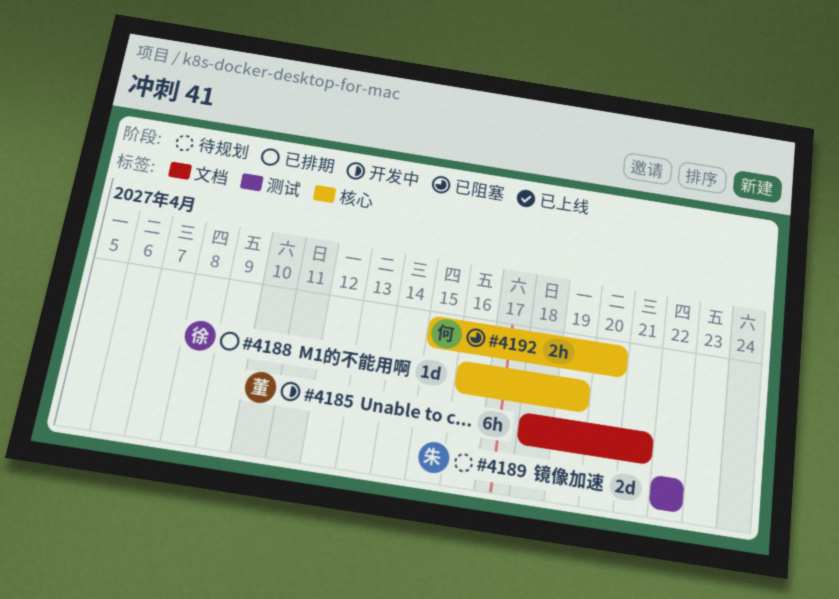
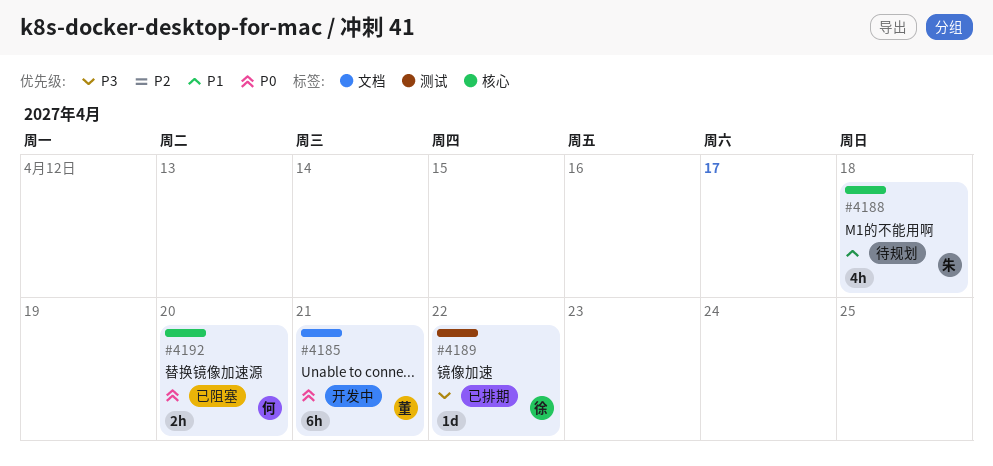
#4188, status: 已排期 -> 待规划
#4188, owner: 徐 -> 朱
#4188, estimate: 1d -> 4h
#4188, due: Apr 19 -> Apr 18
#4189, status: 待规划 -> 已排期
#4189, owner: 朱 -> 徐
#4189, estimate: 2d -> 1d

